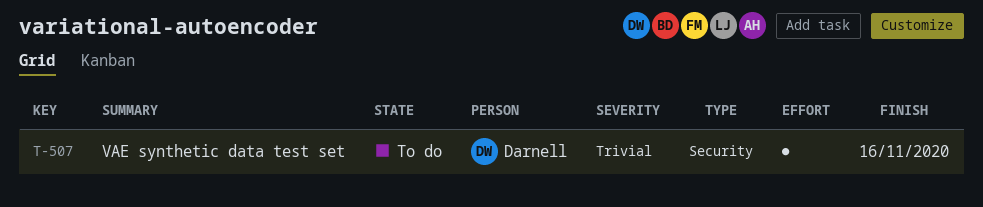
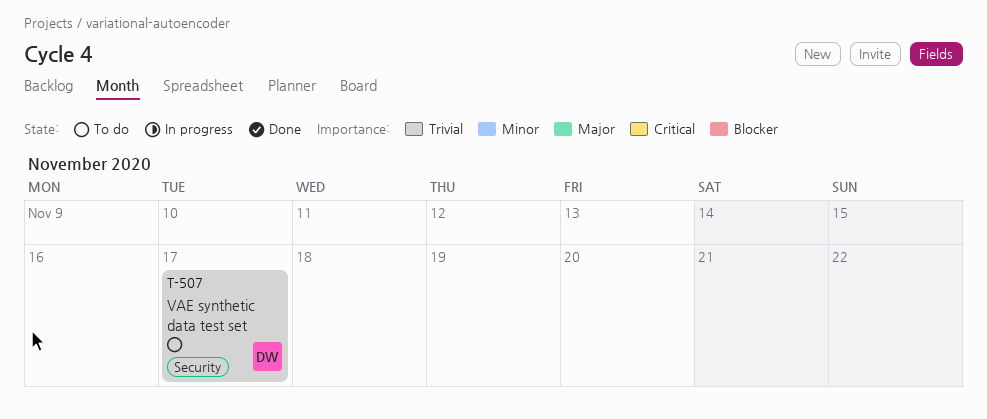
T-507, due: Nov 16 -> Nov 17

